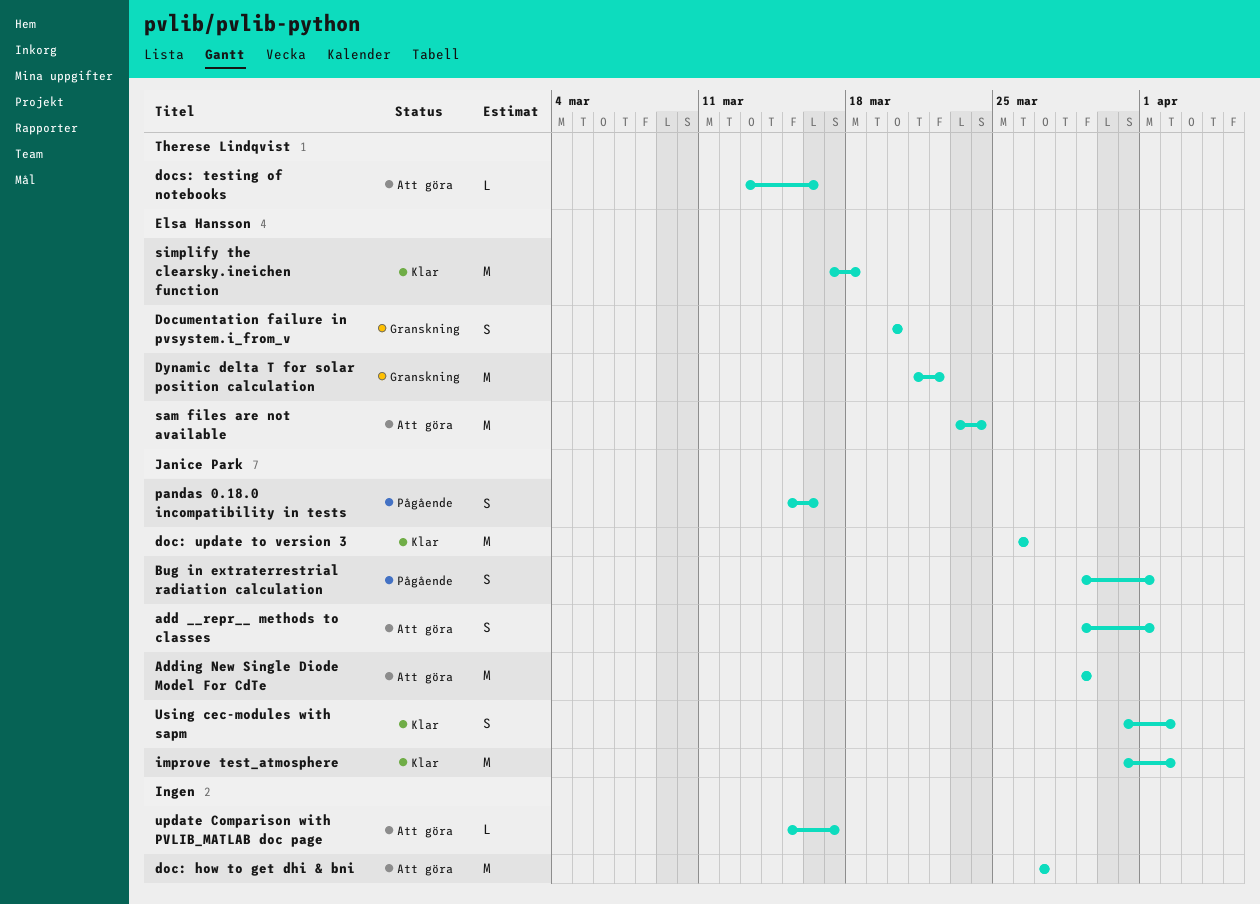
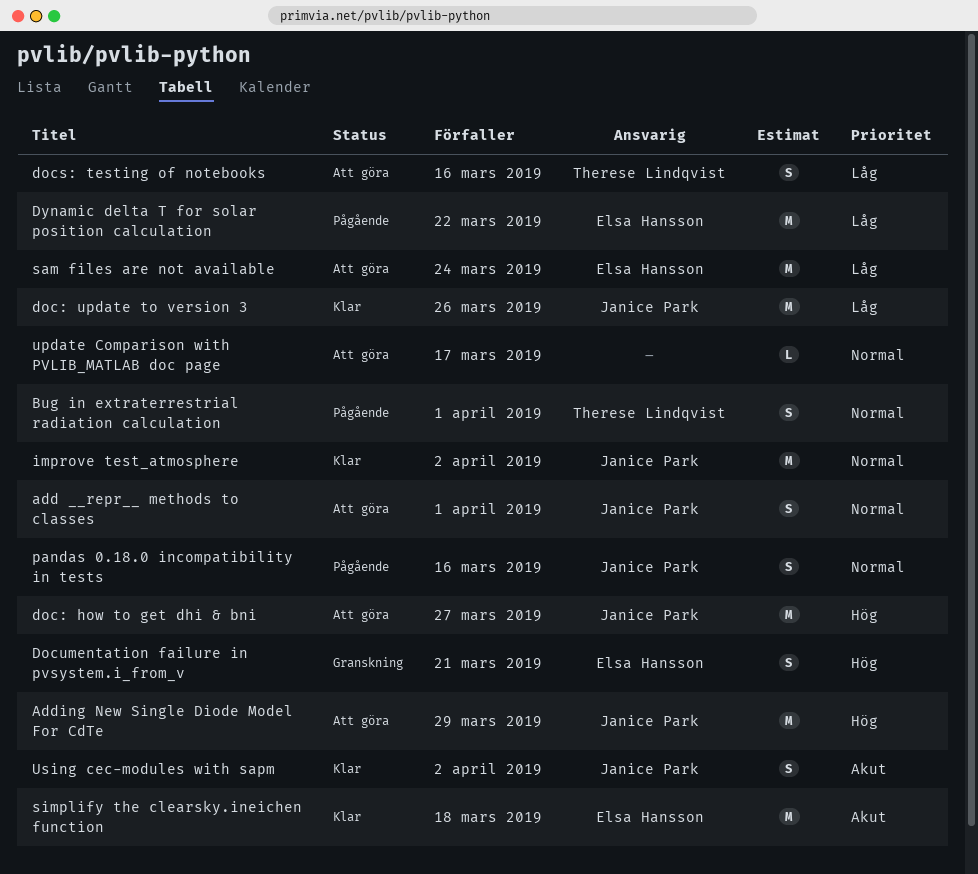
Bug in extraterrestrial radiation calculation, owner: Janice Park -> Therese Lindqvist
doc: how to get dhi & bni, owner: none -> Janice Park
docs: testing of notebooks, estimate: L -> S
Documentation failure in pvsystem.i_from_v, due: Mar 20 -> Mar 21
Dynamic delta T for solar position calculation, status: Granskning -> Pågående

